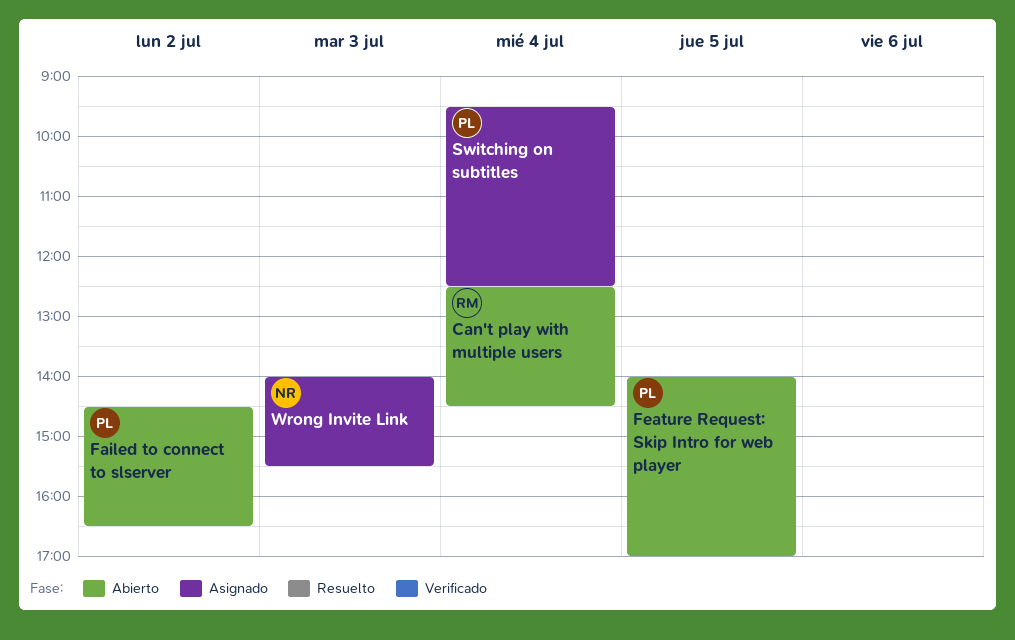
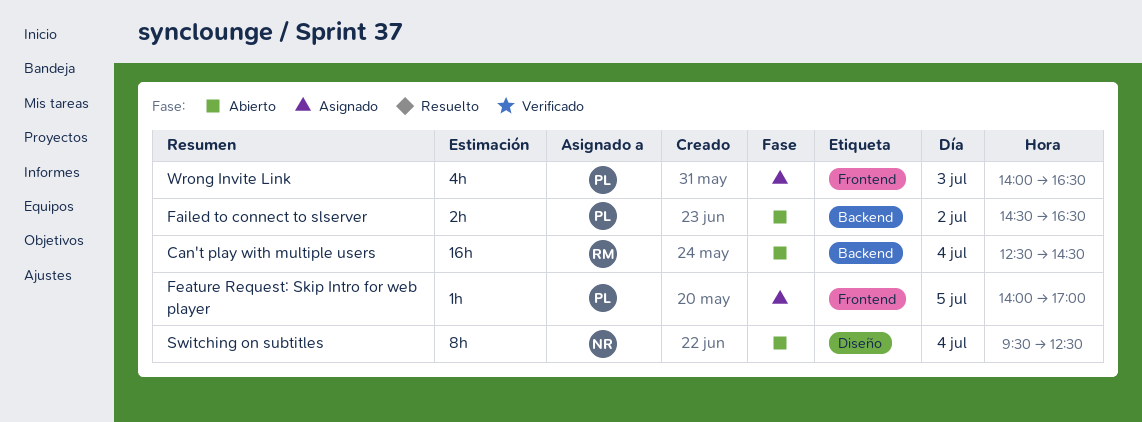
Feature Request: Skip Intro for web player, status: Abierto -> Asignado
Switching on subtitles, status: Asignado -> Abierto
Switching on subtitles, owner: PL -> NR
Wrong Invite Link, owner: NR -> PL
Wrong Invite Link, ends: 15:30 -> 16:30

